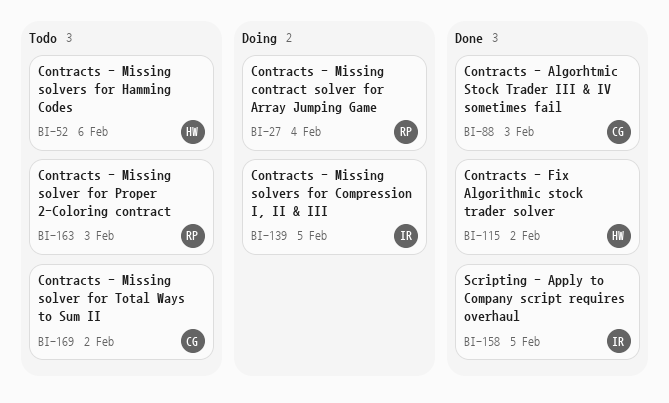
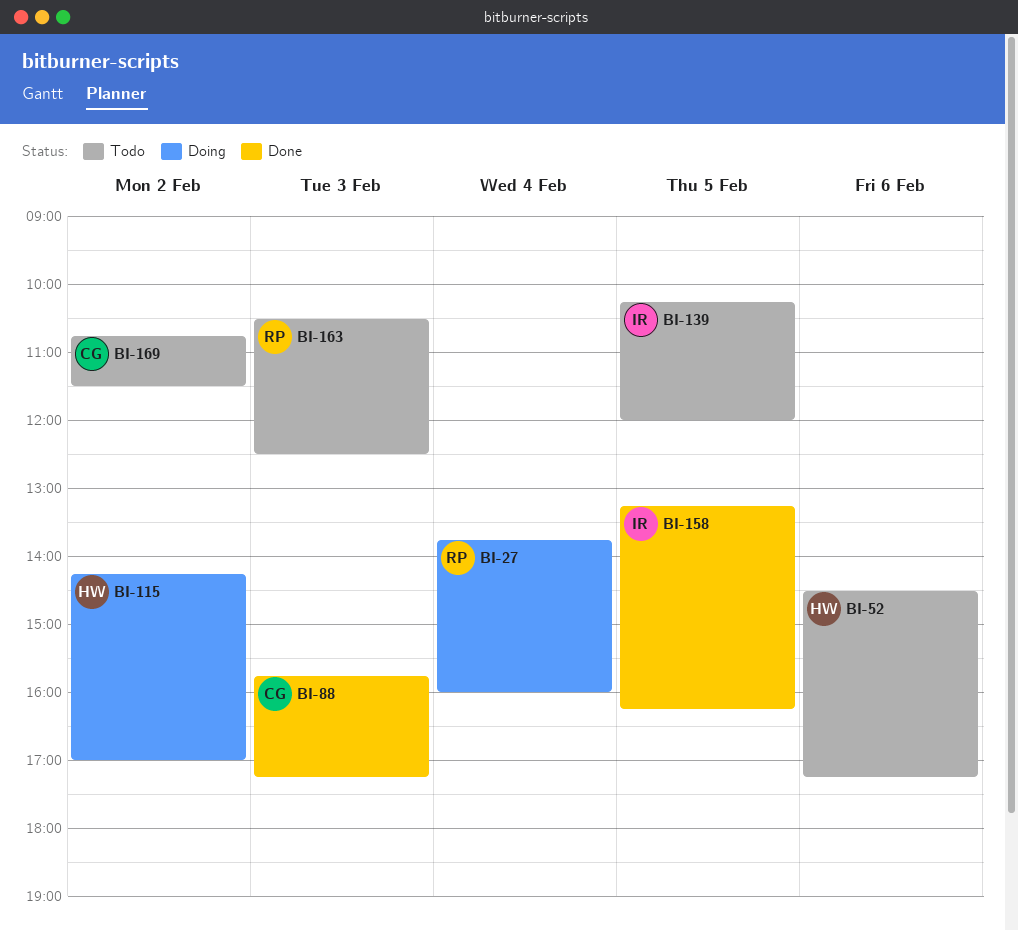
BI-115, status: Done -> Doing
BI-139, status: Doing -> Todo

